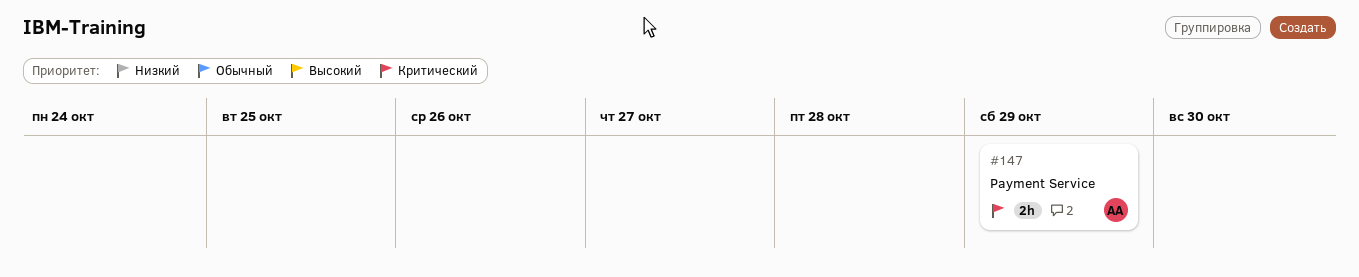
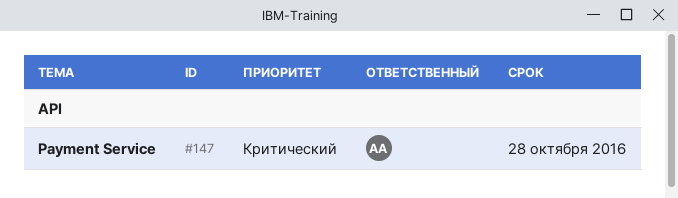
#147, due: Oct 29 -> Oct 28

